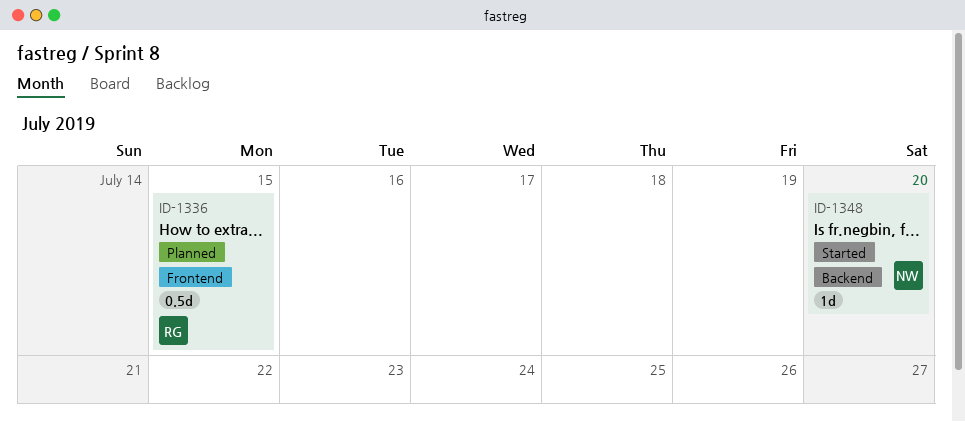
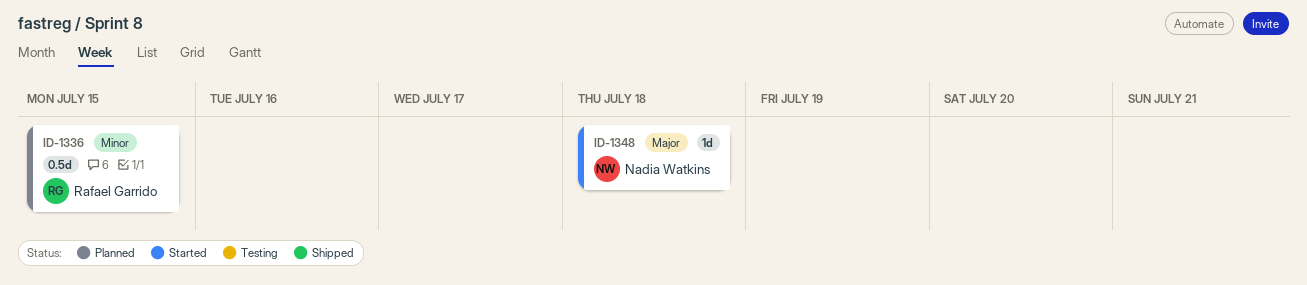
ID-1348, due: Jul 20 -> Jul 18

